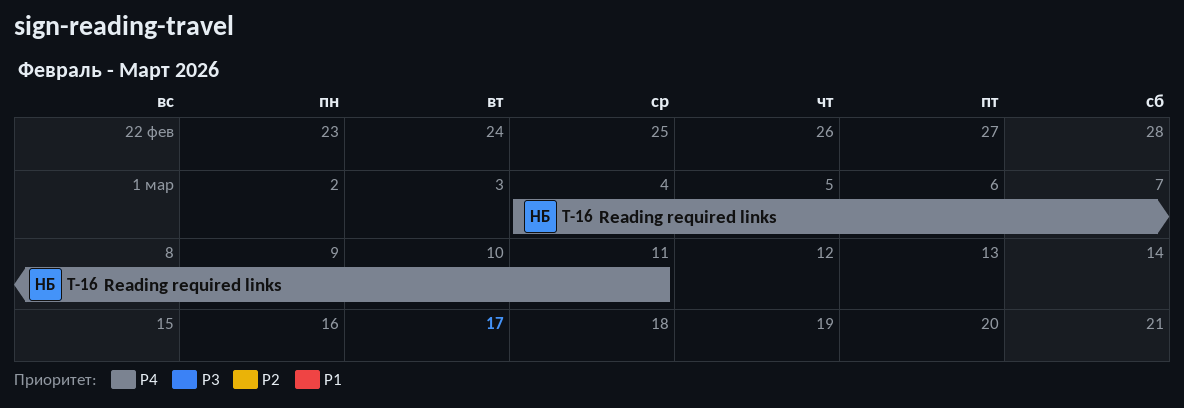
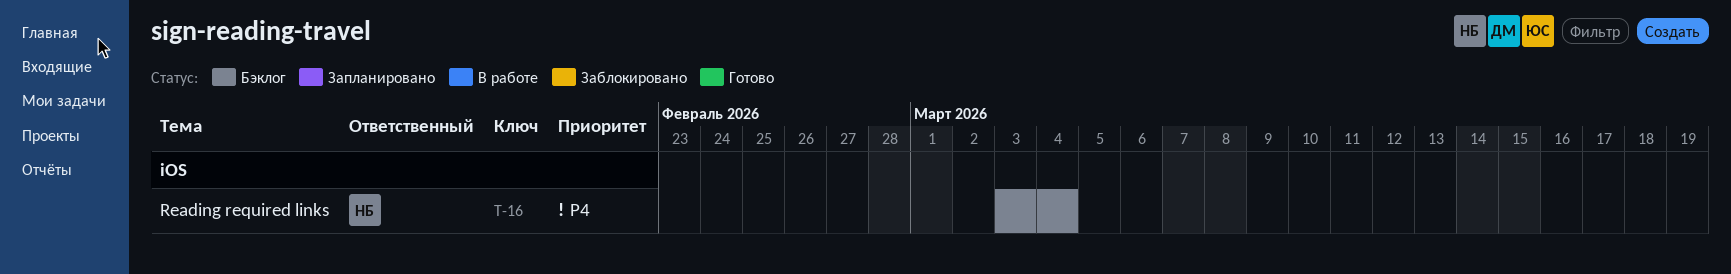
T-16, start: Mar 4 -> Mar 3
T-16, due: Mar 11 -> Mar 4

